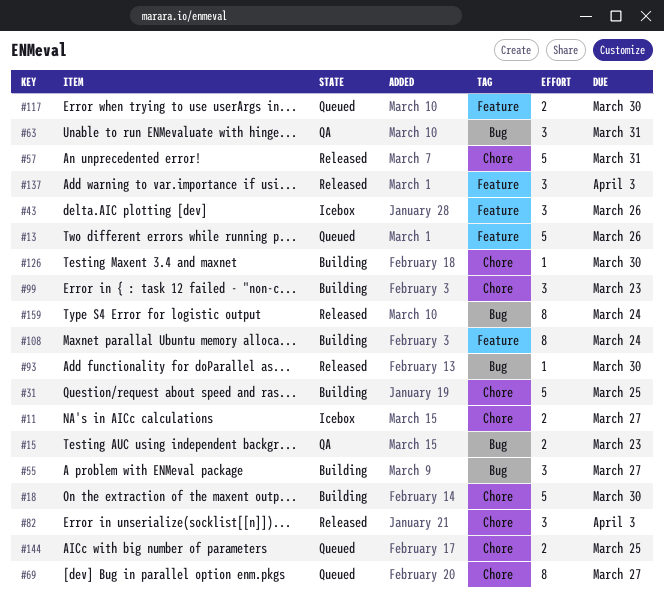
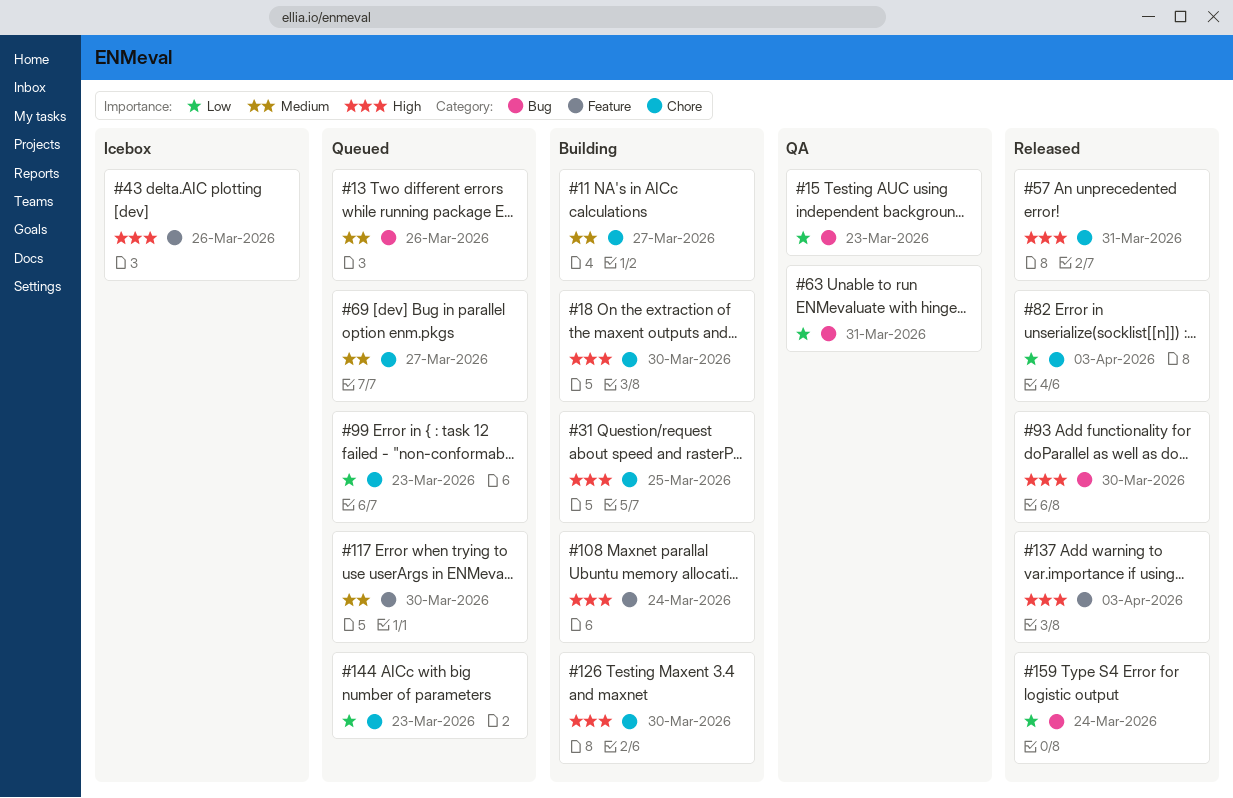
#11, status: Icebox -> Building
#13, label: Feature -> Bug
#55: present -> none
#99, status: Building -> Queued
#144, due: Mar 25 -> Mar 23

